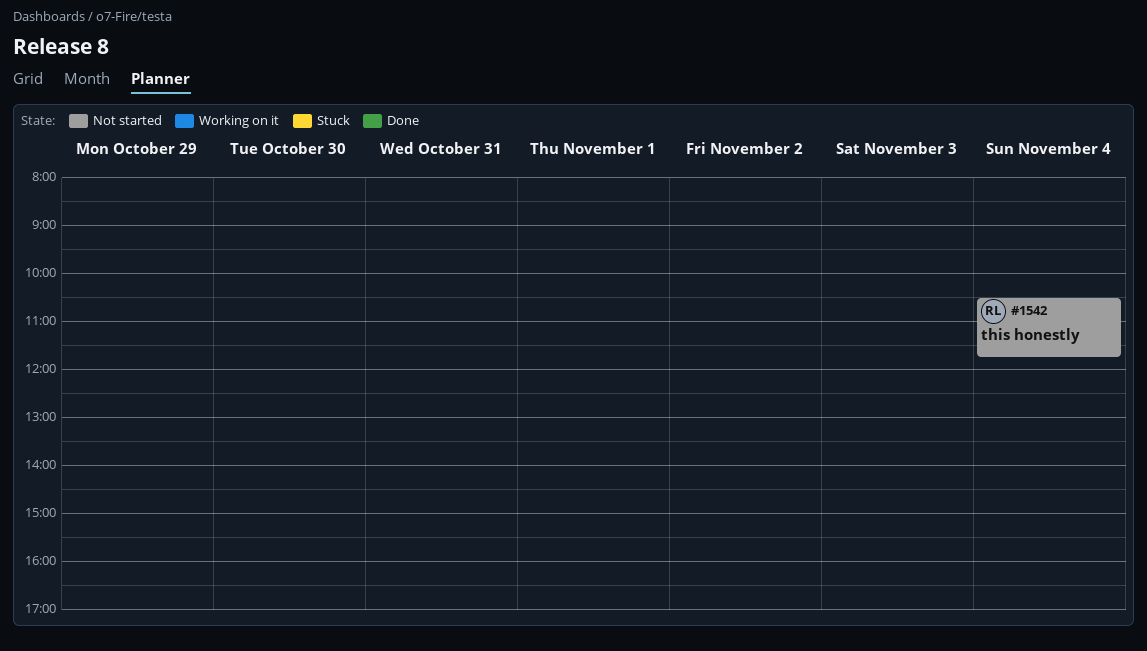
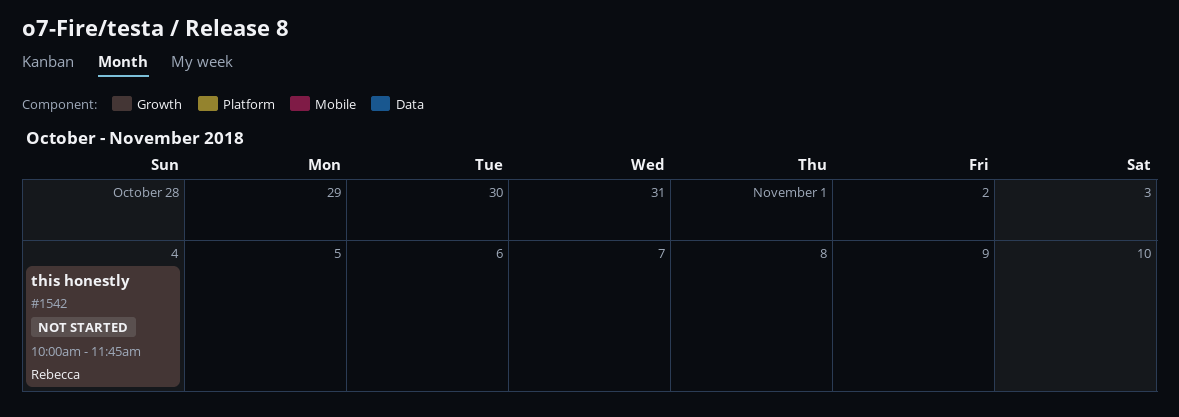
#1542, begins: 10:30 -> 10:00

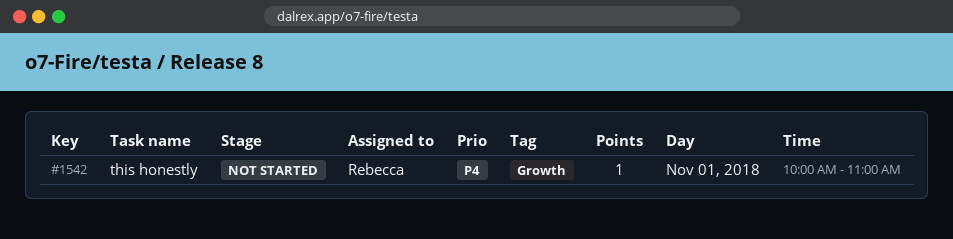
#1542, day: Nov 4 -> Nov 1
#1542, ends: 11:45 -> 11:00

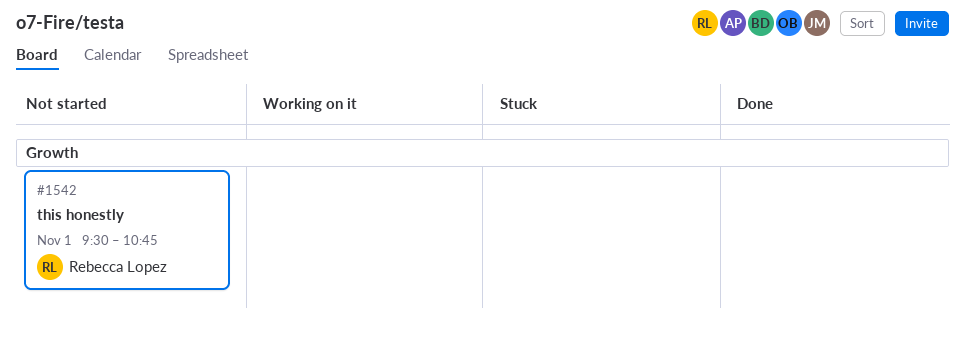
#1542, begins: 10:00 -> 09:30
#1542, ends: 11:00 -> 10:45

